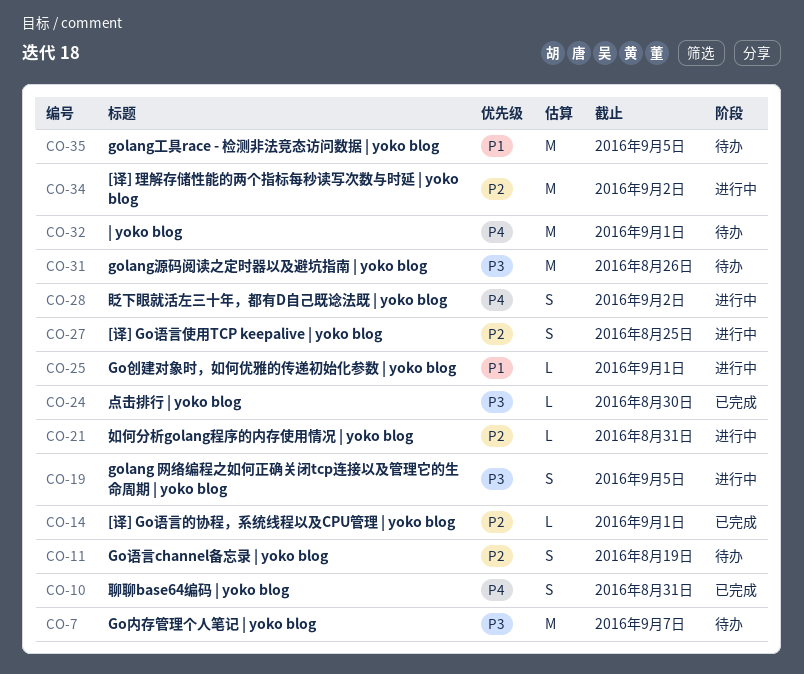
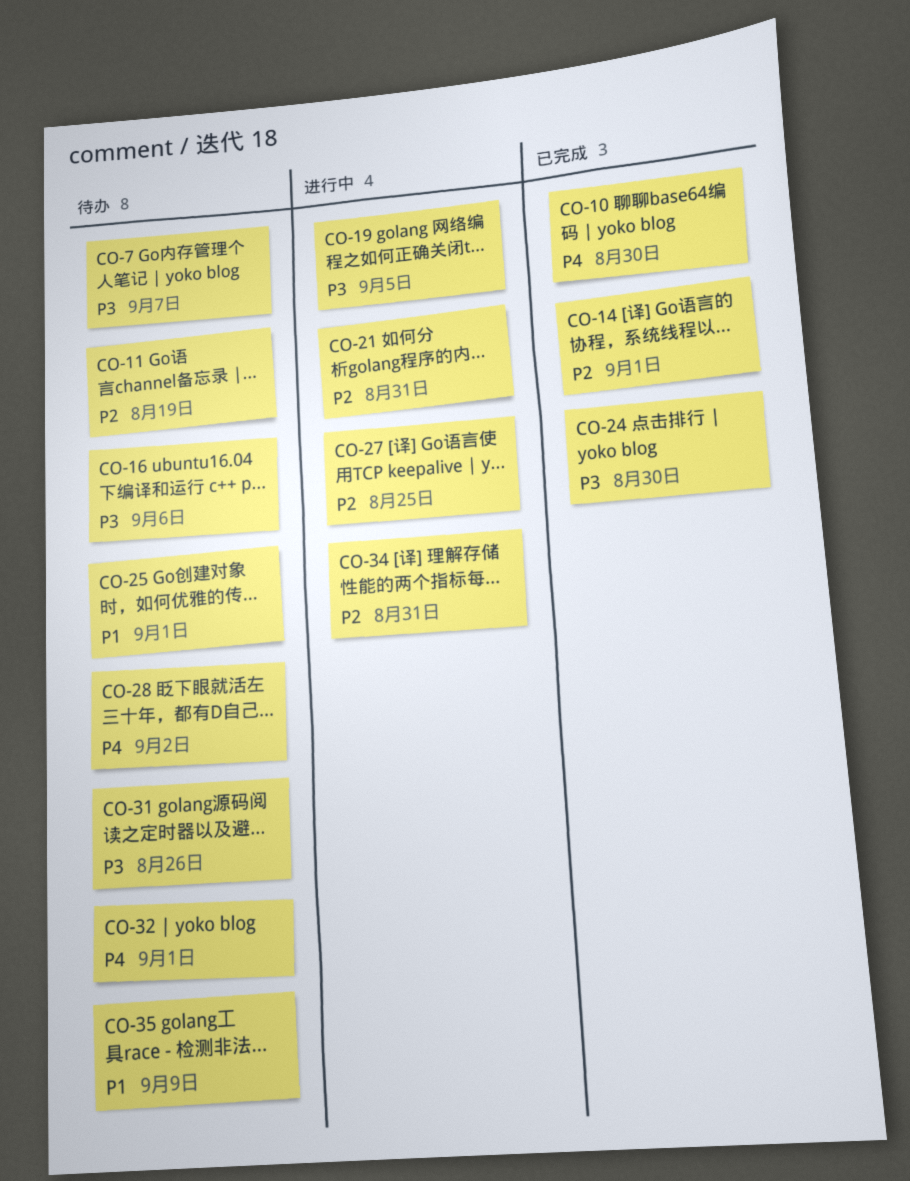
CO-10, due: Aug 31 -> Aug 30
CO-16: none -> present
CO-25, status: 进行中 -> 待办
CO-28, status: 进行中 -> 待办
CO-34, due: Sep 2 -> Aug 31
CO-35, due: Sep 5 -> Sep 9

